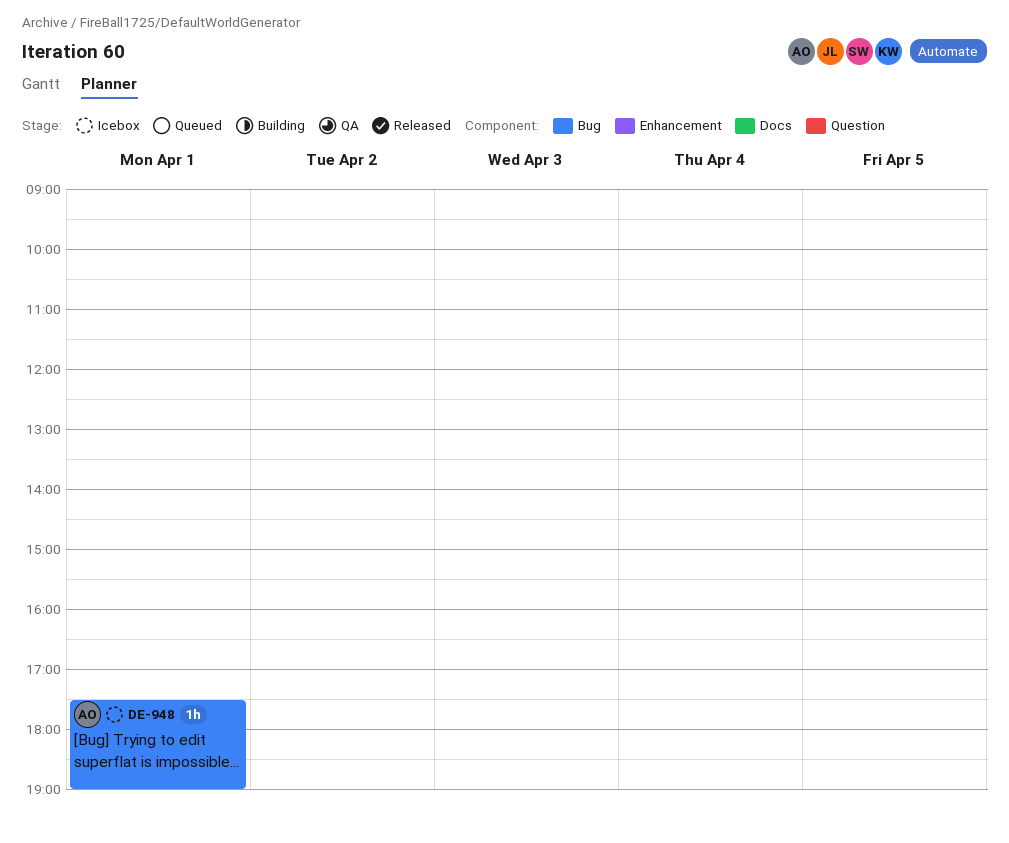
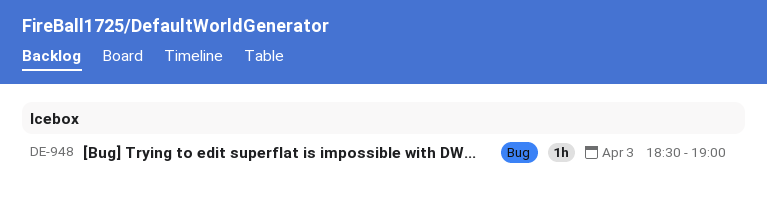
DE-948, day: Apr 1 -> Apr 3
DE-948, begins: 17:30 -> 18:30

